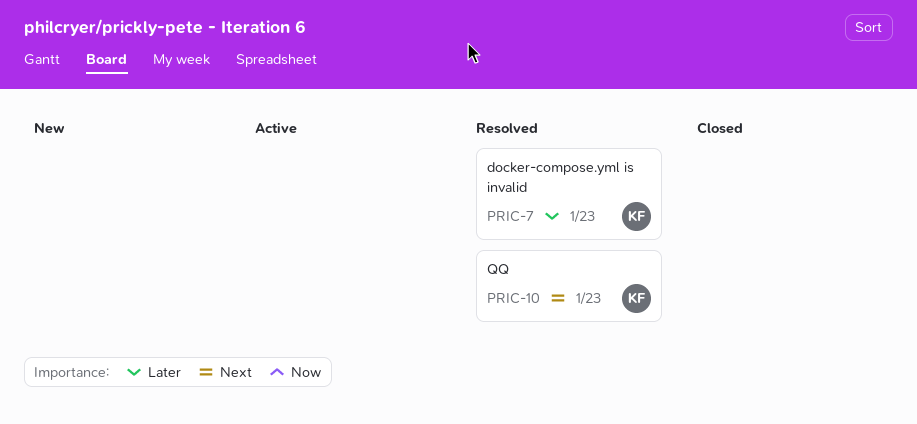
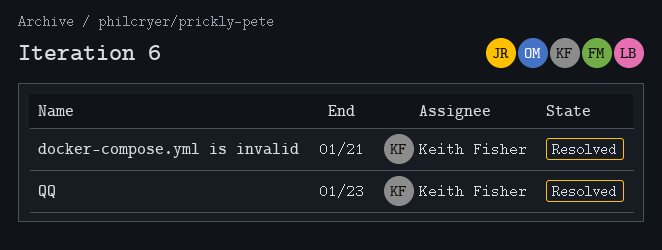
docker-compose.yml is invalid, due: Jan 23 -> Jan 21

